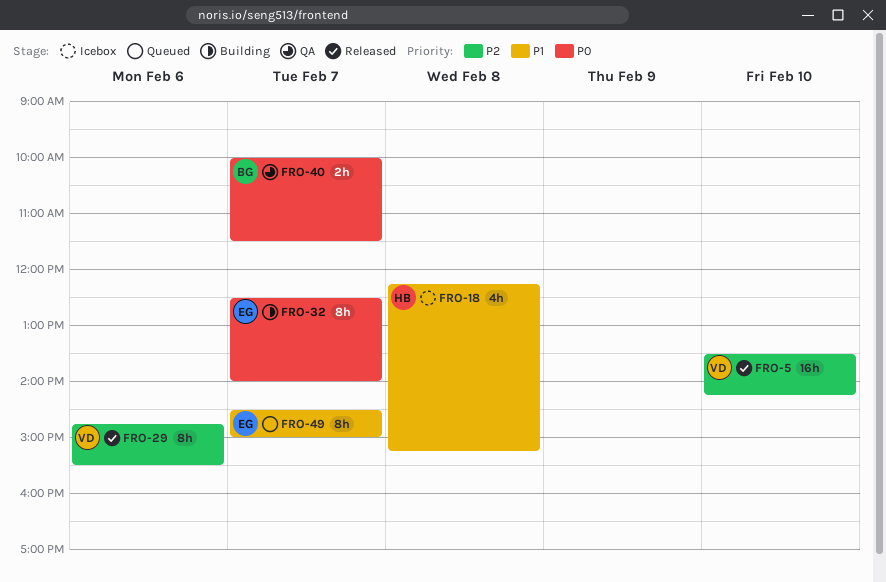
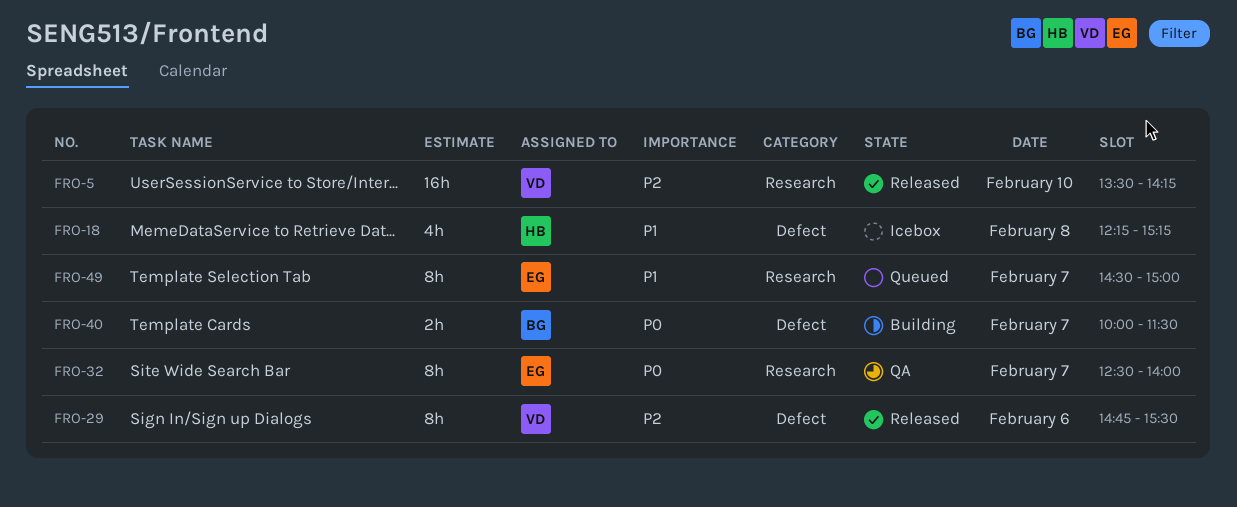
FRO-32, status: Building -> QA
FRO-40, status: QA -> Building

